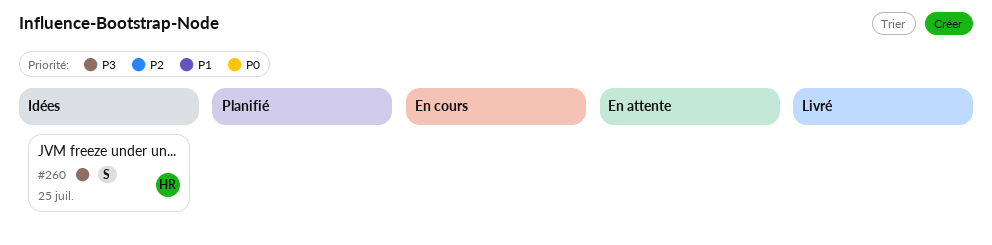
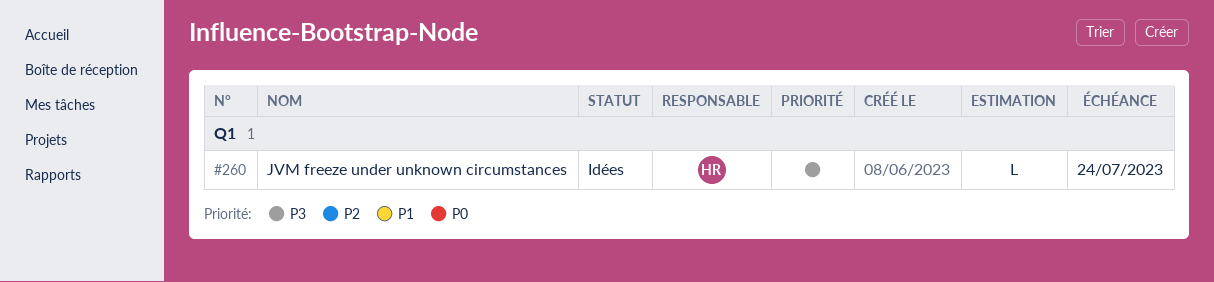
#260, estimate: S -> L
#260, due: Jul 25 -> Jul 24

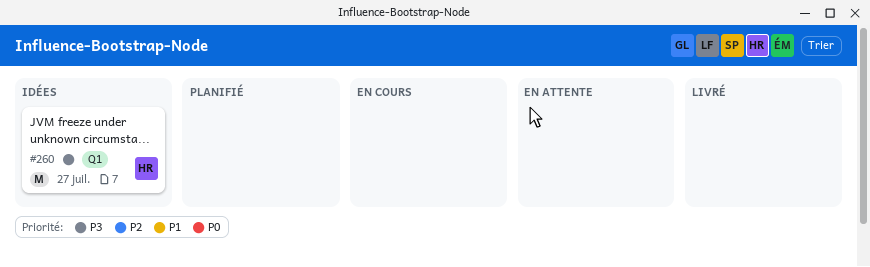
#260, estimate: L -> M
#260, due: Jul 24 -> Jul 27

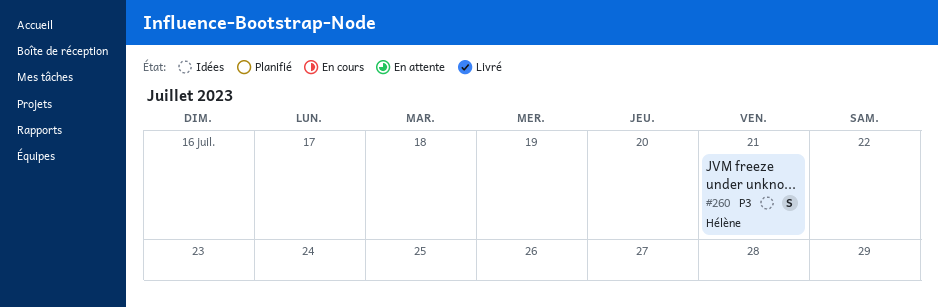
#260, estimate: M -> S
#260, due: Jul 27 -> Jul 21

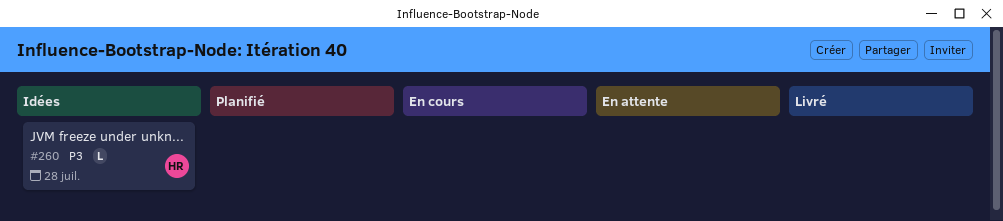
#260, estimate: S -> L
#260, due: Jul 21 -> Jul 28

